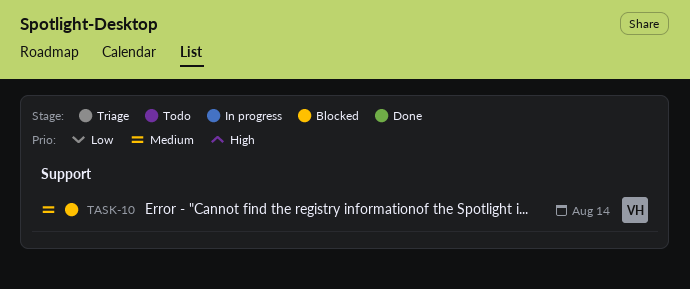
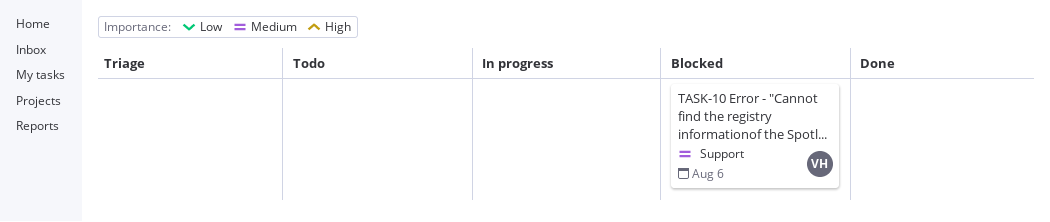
TASK-10, due: Aug 14 -> Aug 6

